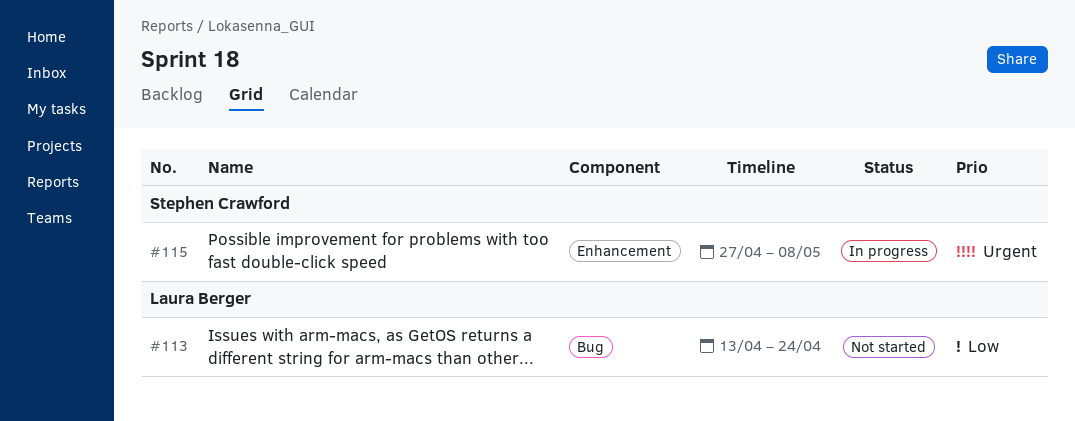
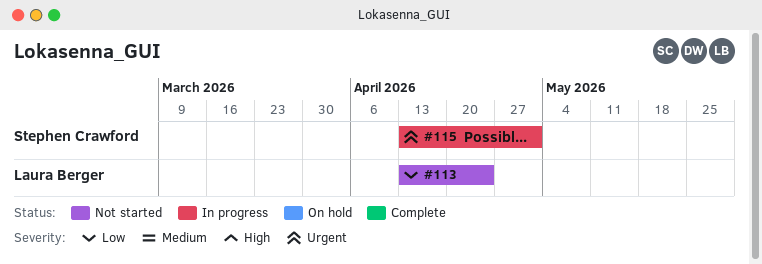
#115, start: Apr 27 -> Apr 13
#115, due: May 8 -> May 1

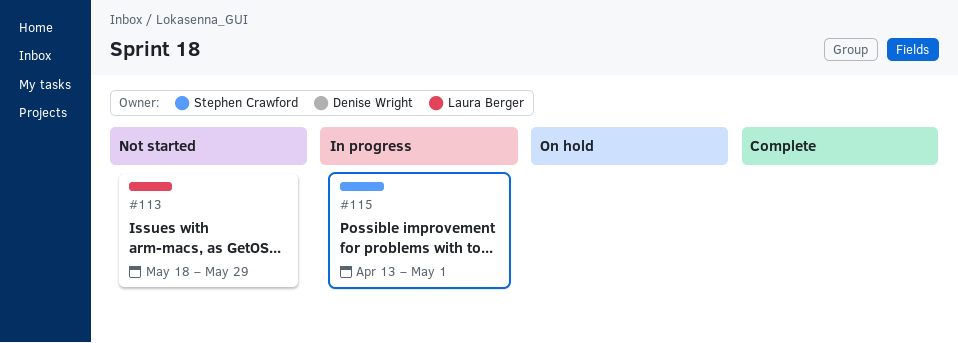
#113, start: Apr 13 -> May 18
#113, due: Apr 24 -> May 29

